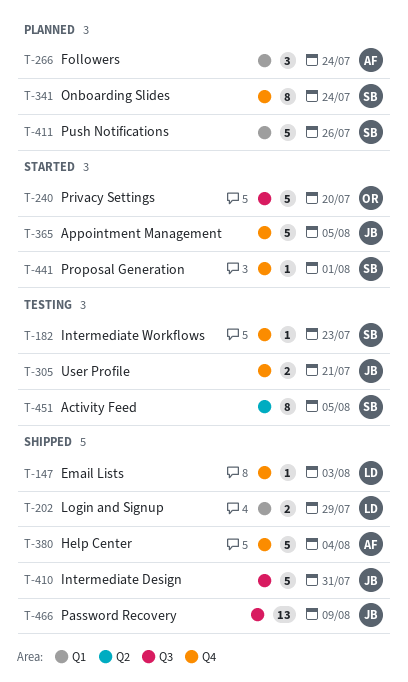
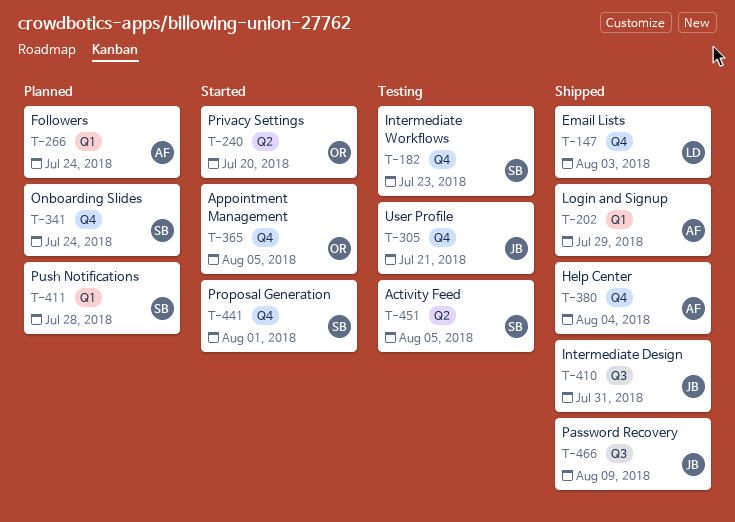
T-202, owner: LD -> AF
T-240, label: Q3 -> Q2
T-365, owner: JB -> OR
T-411, due: Jul 26 -> Jul 28

